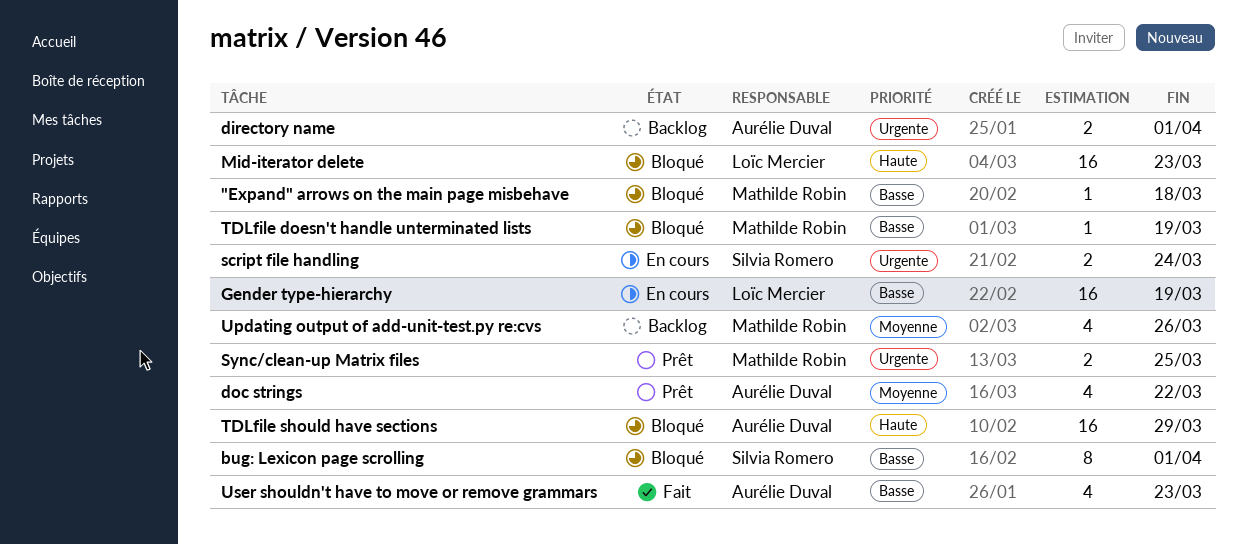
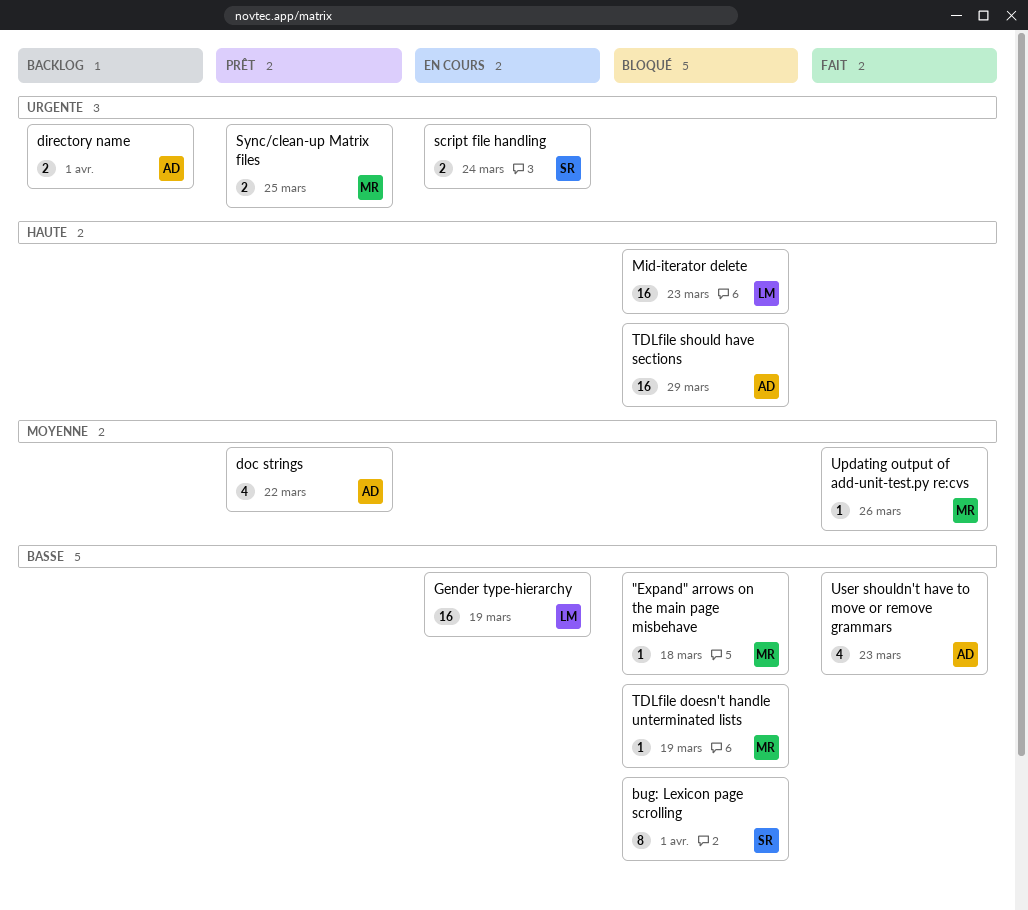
Updating output of add-unit-test.py re:cvs, status: Backlog -> Fait
Updating output of add-unit-test.py re:cvs, estimate: 4 -> 1

